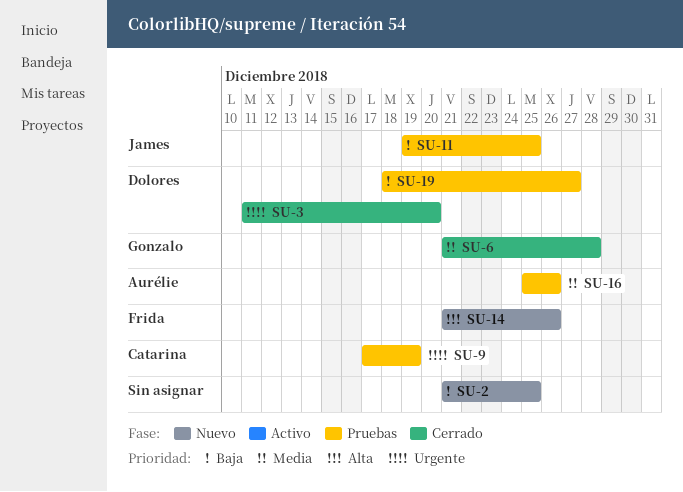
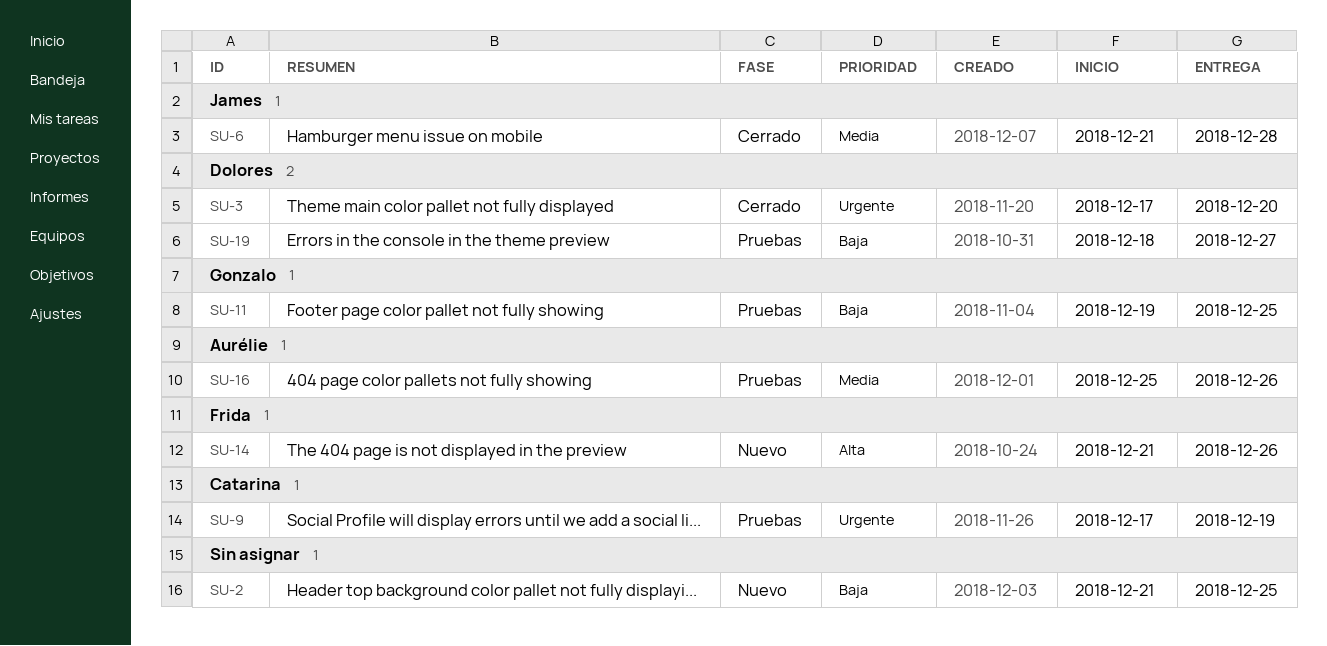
SU-3, start: Dec 11 -> Dec 17
SU-6, owner: Gonzalo -> James
SU-11, owner: James -> Gonzalo

